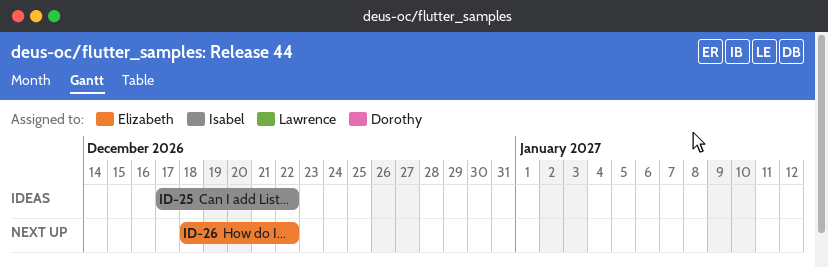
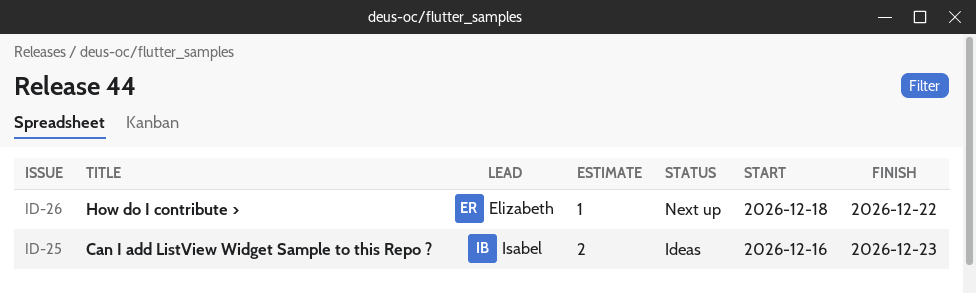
ID-25, start: Dec 17 -> Dec 16
ID-25, due: Dec 22 -> Dec 23

